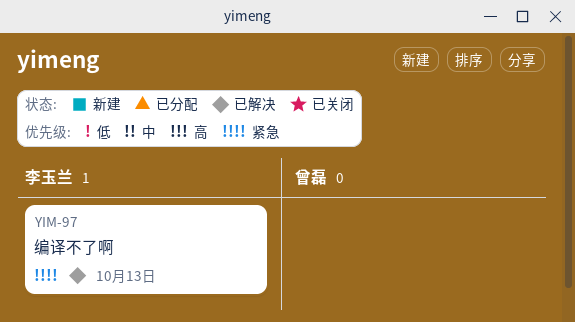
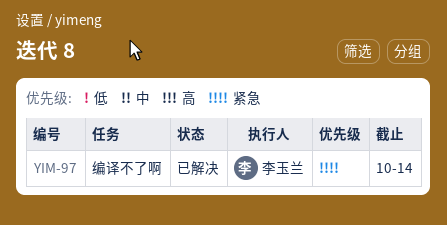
YIM-97, due: Oct 13 -> Oct 14

